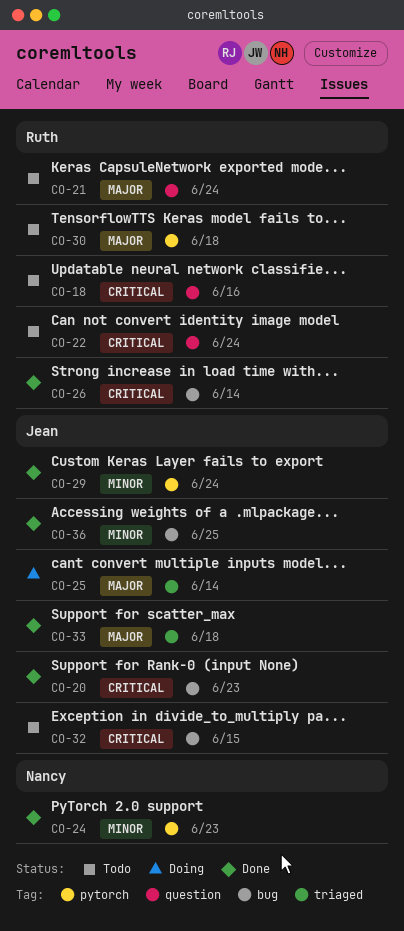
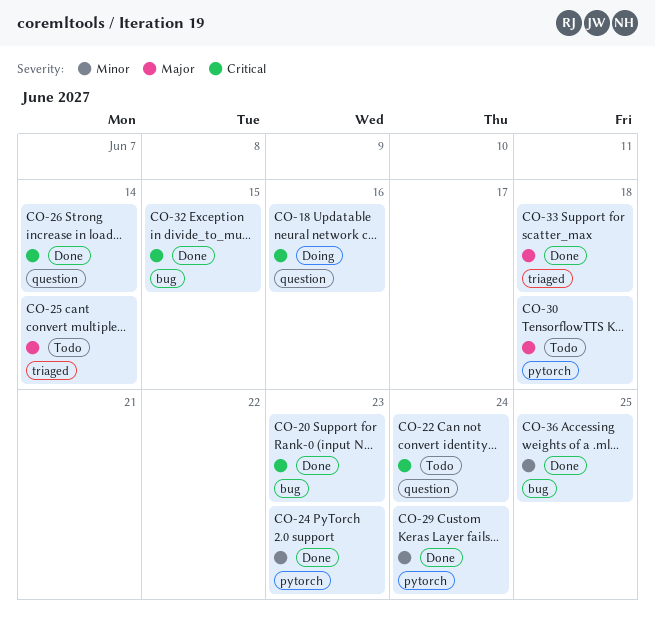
CO-18, status: Todo -> Doing
CO-21: present -> none
CO-25, status: Doing -> Todo
CO-26, label: bug -> question
CO-32, status: Todo -> Done

